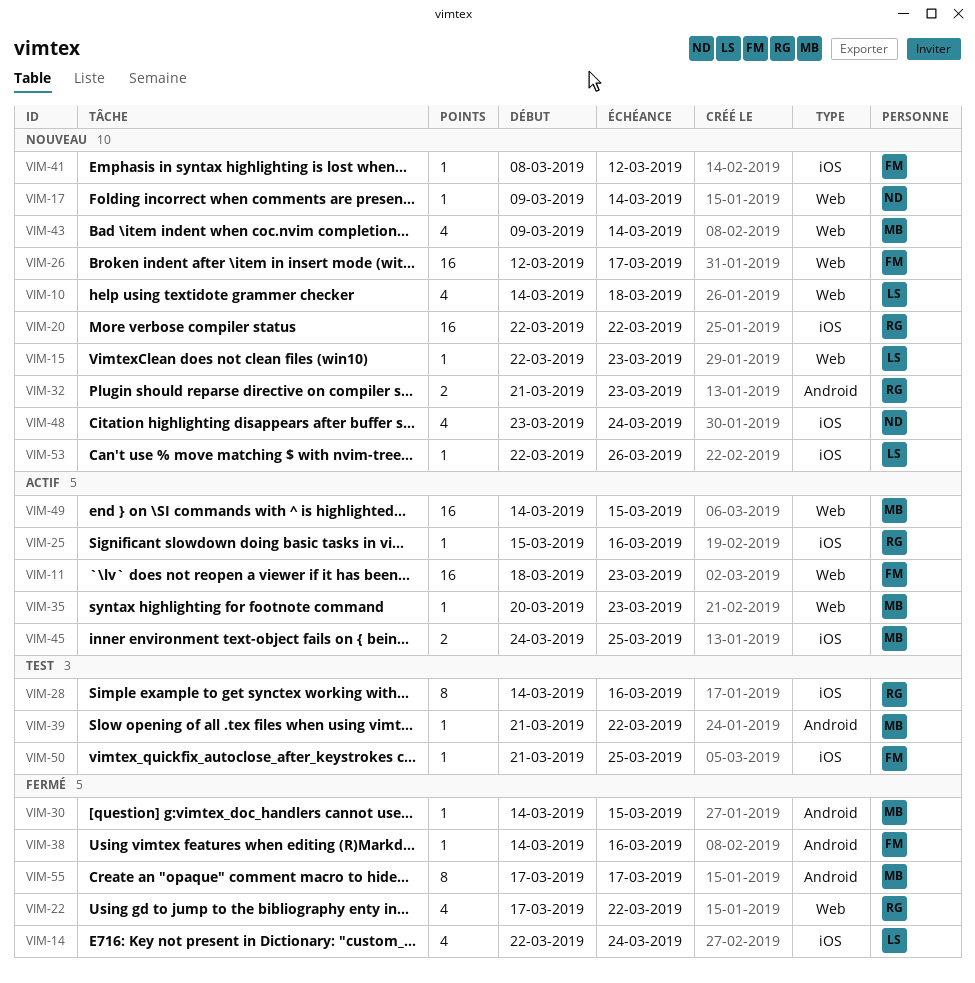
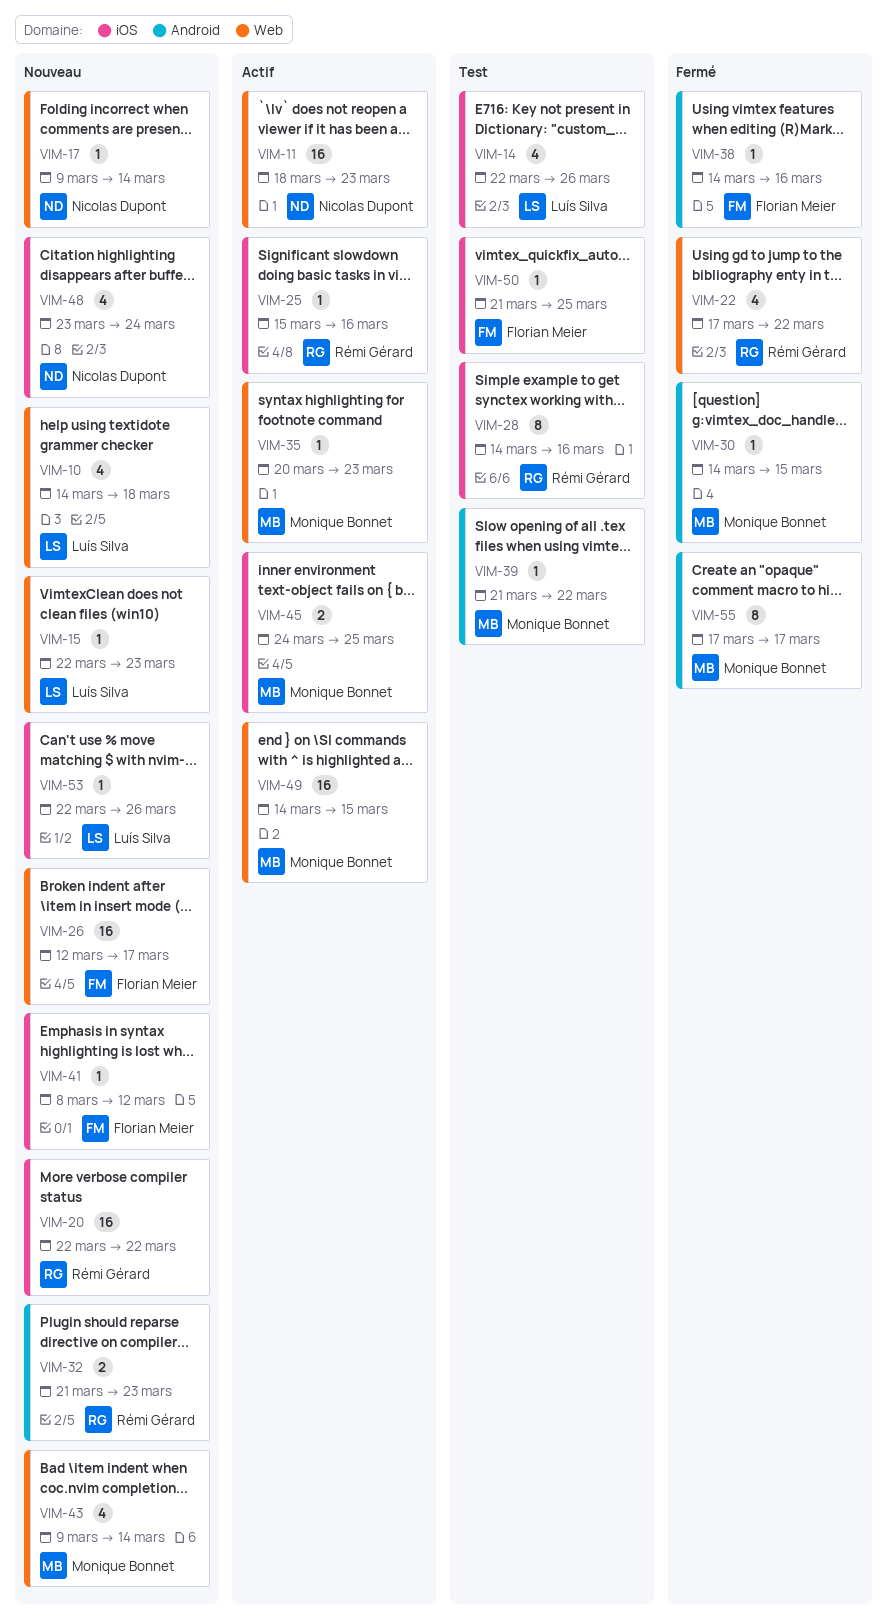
VIM-11, owner: Florian Meier -> Nicolas Dupont
VIM-14, status: Fermé -> Test
VIM-14, due: Mar 24 -> Mar 26

